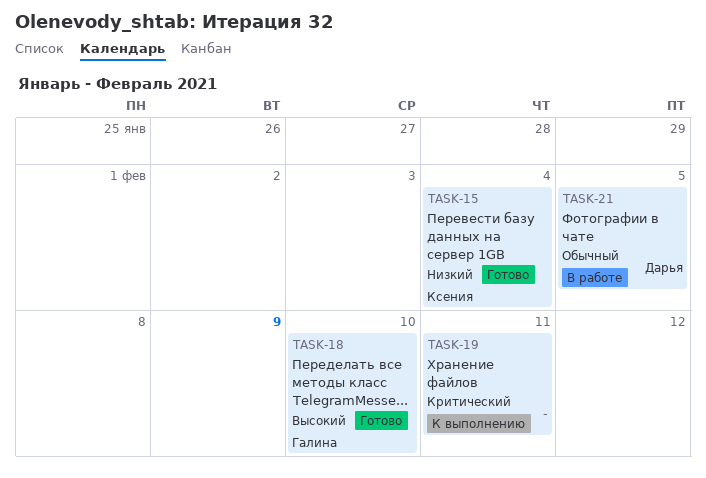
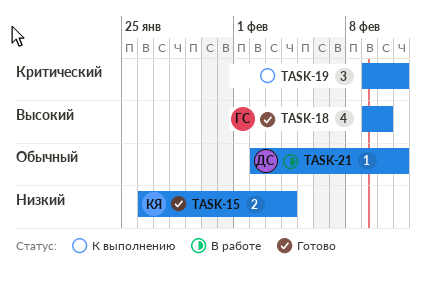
TASK-21, due: Feb 5 -> Feb 11

